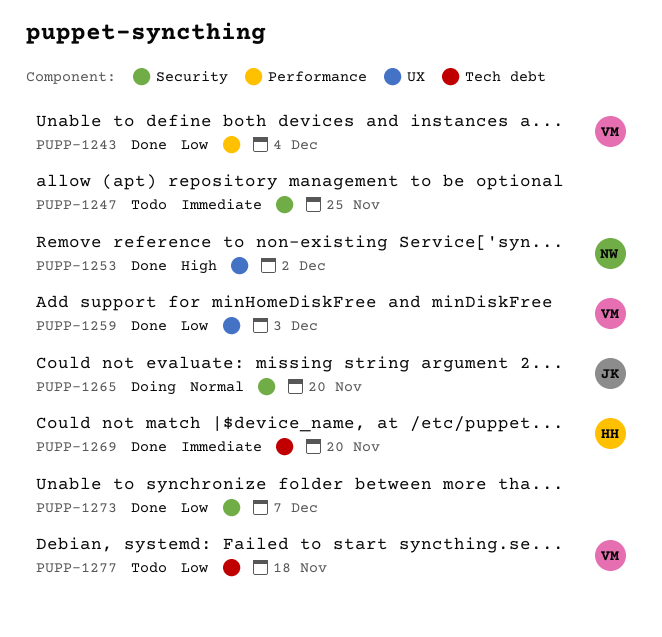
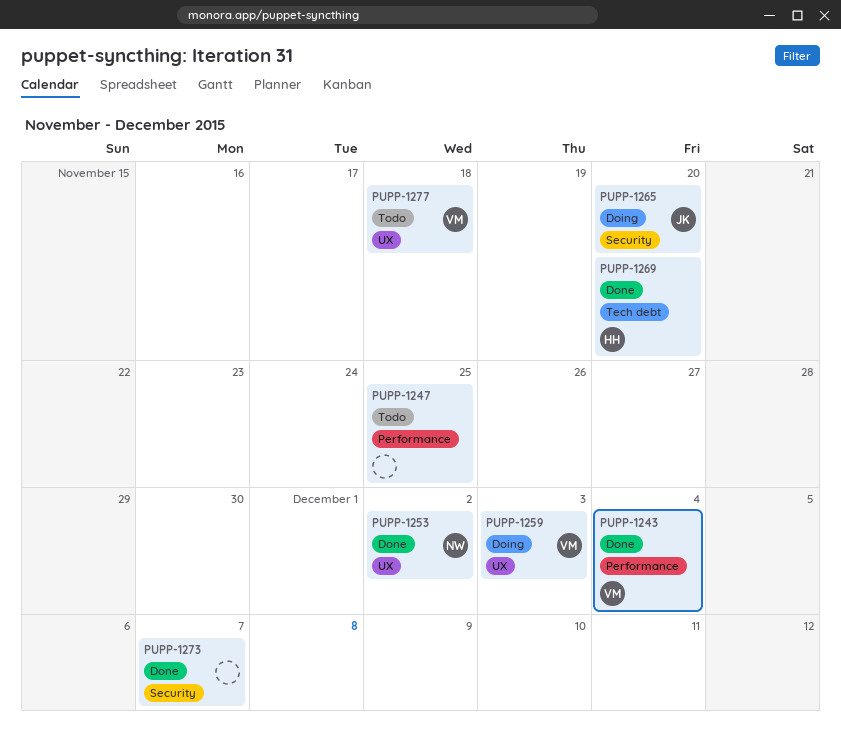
PUPP-1247, label: Security -> Performance
PUPP-1259, status: Done -> Doing
PUPP-1277, label: Tech debt -> UX

